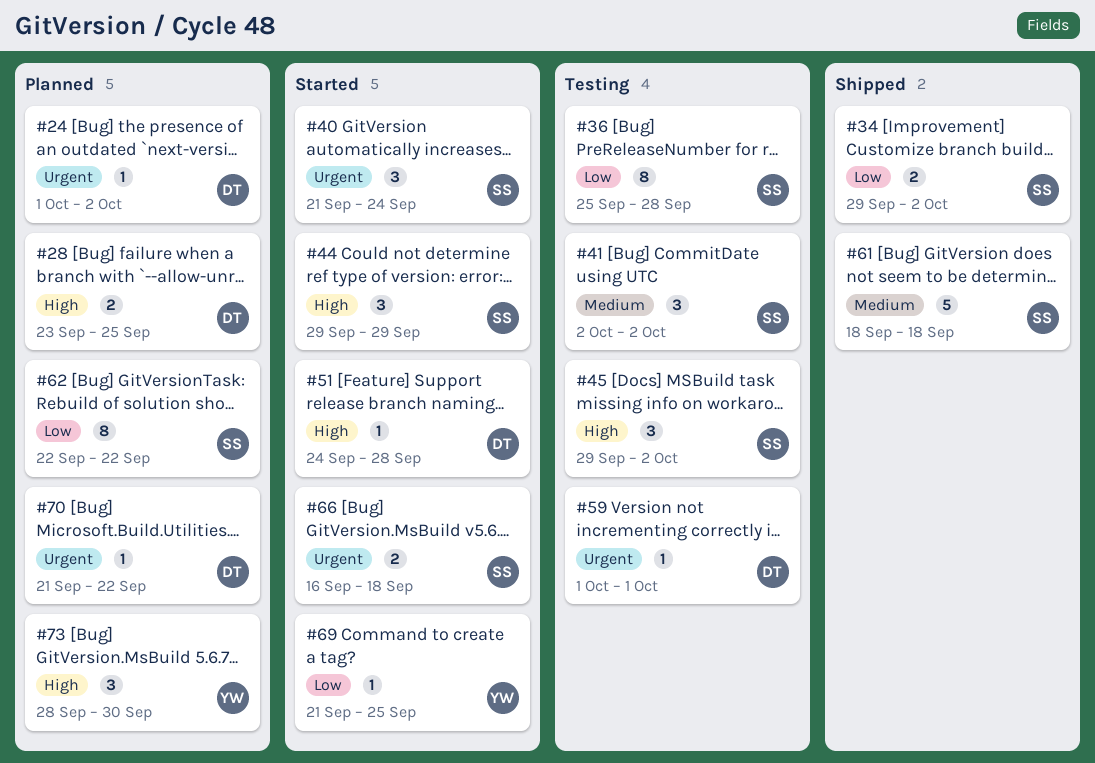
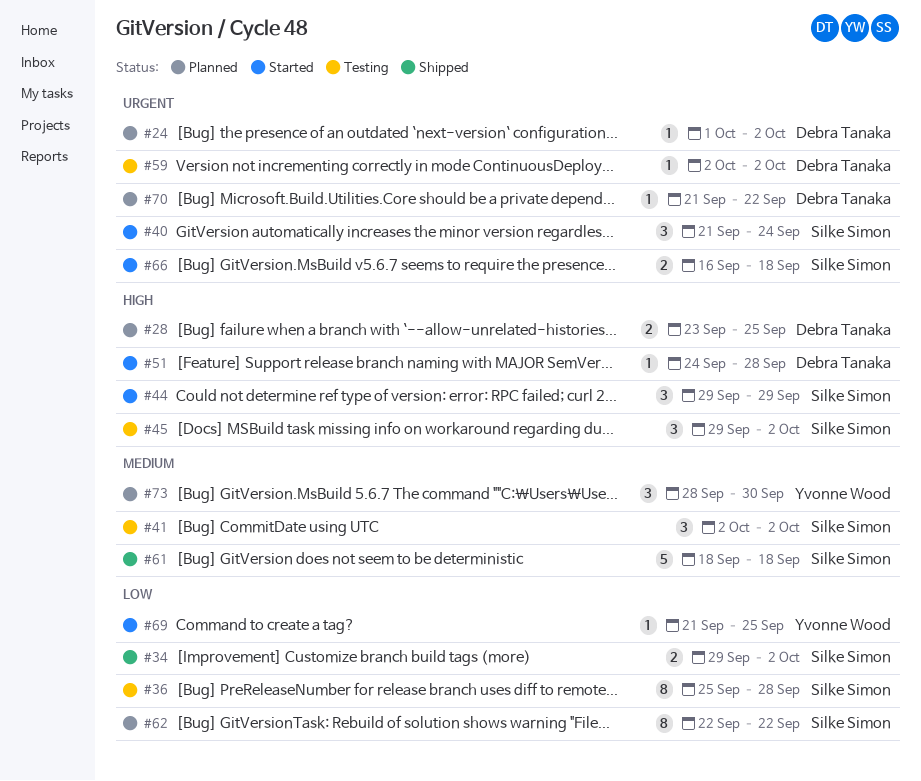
#59, start: Oct 1 -> Oct 2
#59, due: Oct 1 -> Oct 2
#73, priority: High -> Medium

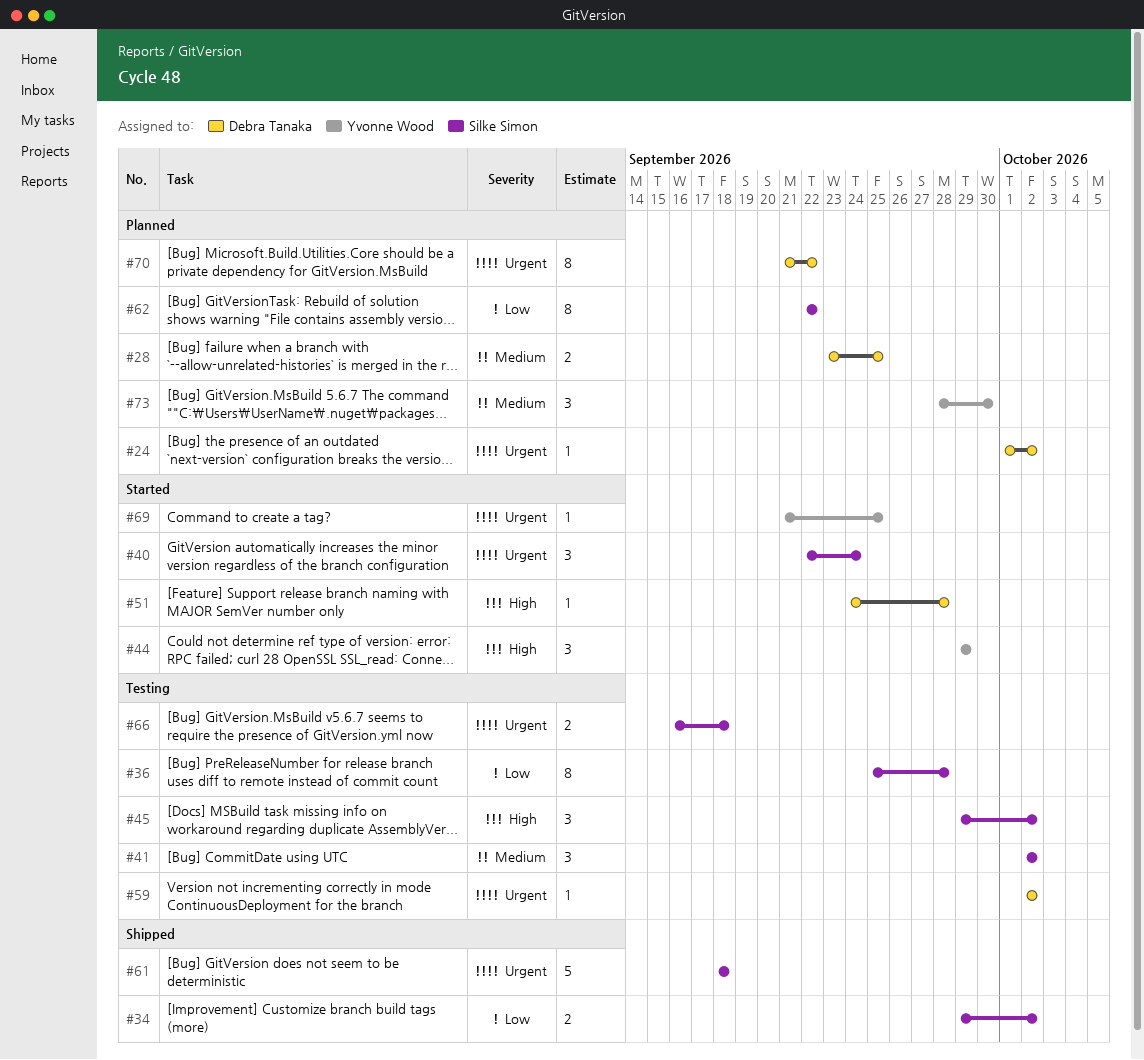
#28, priority: High -> Medium
#40, start: Sep 21 -> Sep 22
#44, owner: Silke Simon -> Yvonne Wood
#61, priority: Medium -> Urgent
#66, status: Started -> Testing
#69, priority: Low -> Urgent
#70, estimate: 1 -> 8

